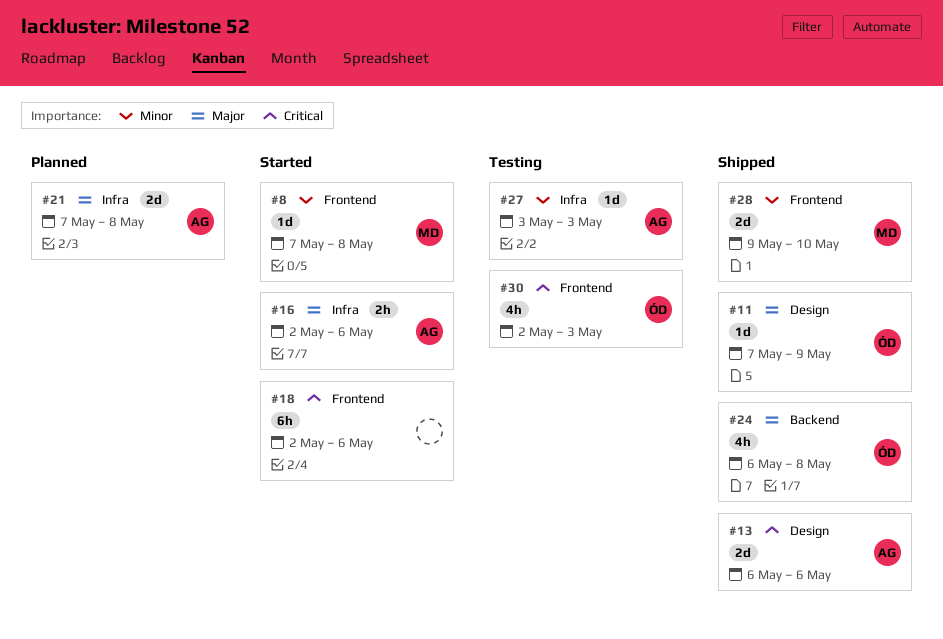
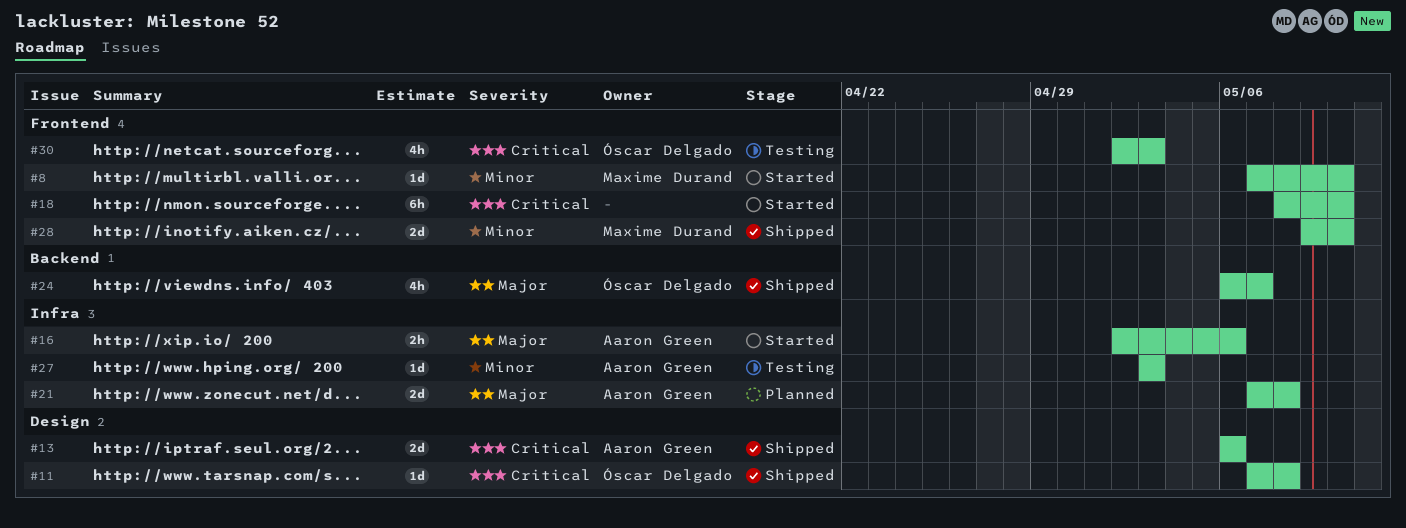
#8, due: May 8 -> May 10
#11, priority: Major -> Critical
#11, due: May 9 -> May 8
#18, start: May 2 -> May 8
#18, due: May 6 -> May 10
#24, due: May 8 -> May 7

